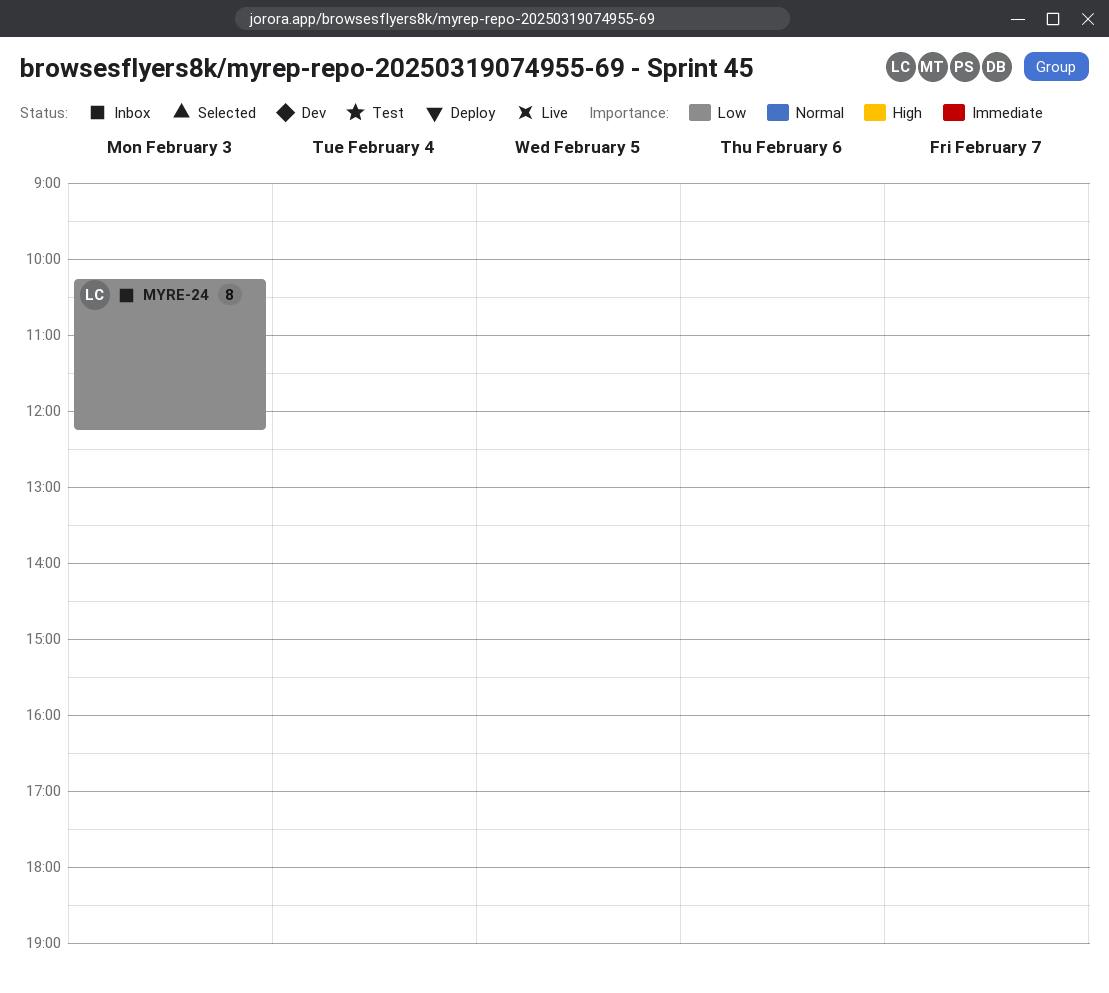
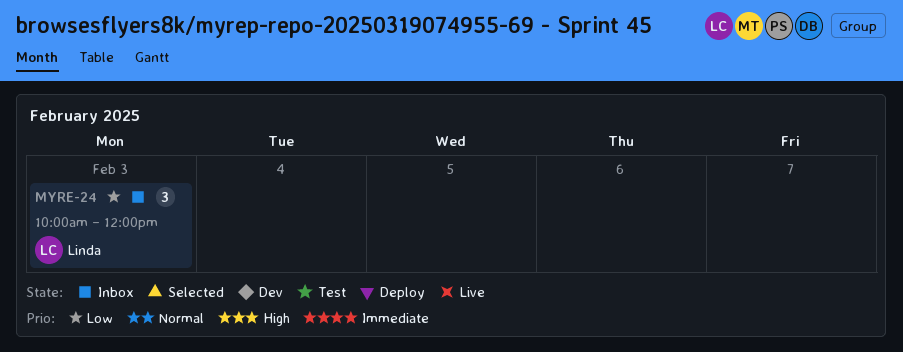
MYRE-24, estimate: 8 -> 3
MYRE-24, begins: 10:15 -> 10:00
MYRE-24, ends: 12:15 -> 12:00

